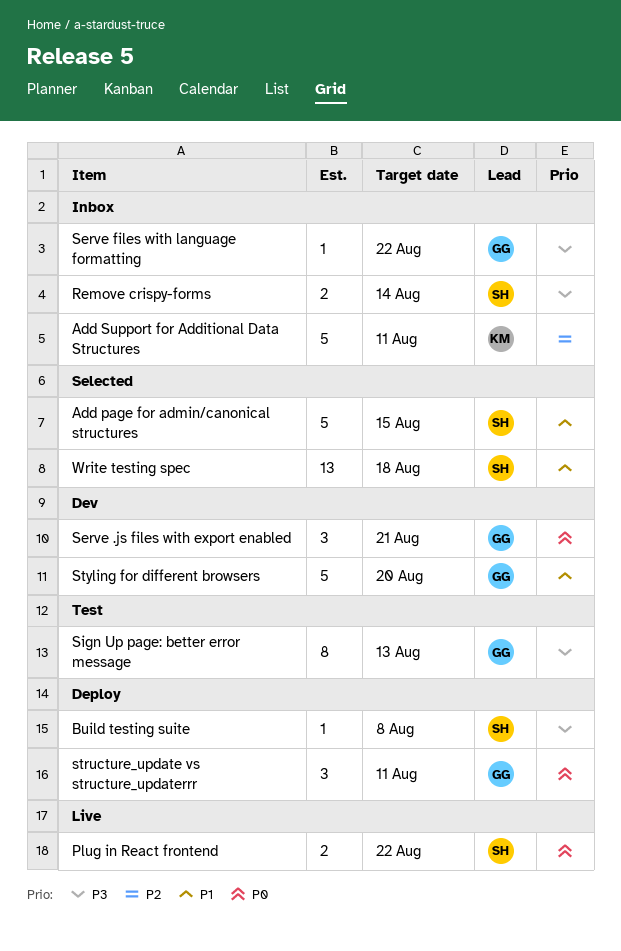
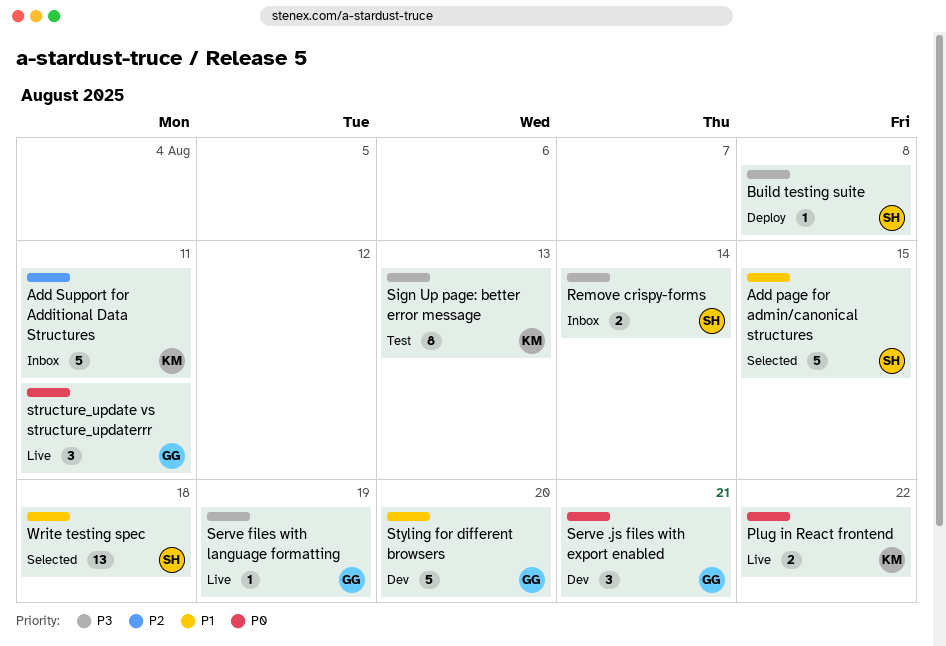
Plug in React frontend, owner: SH -> KM
Serve files with language formatting, status: Inbox -> Live
Serve files with language formatting, due: Aug 22 -> Aug 19
Sign Up page: better error message, owner: GG -> KM
structure_update vs structure_updaterrr, status: Deploy -> Live

